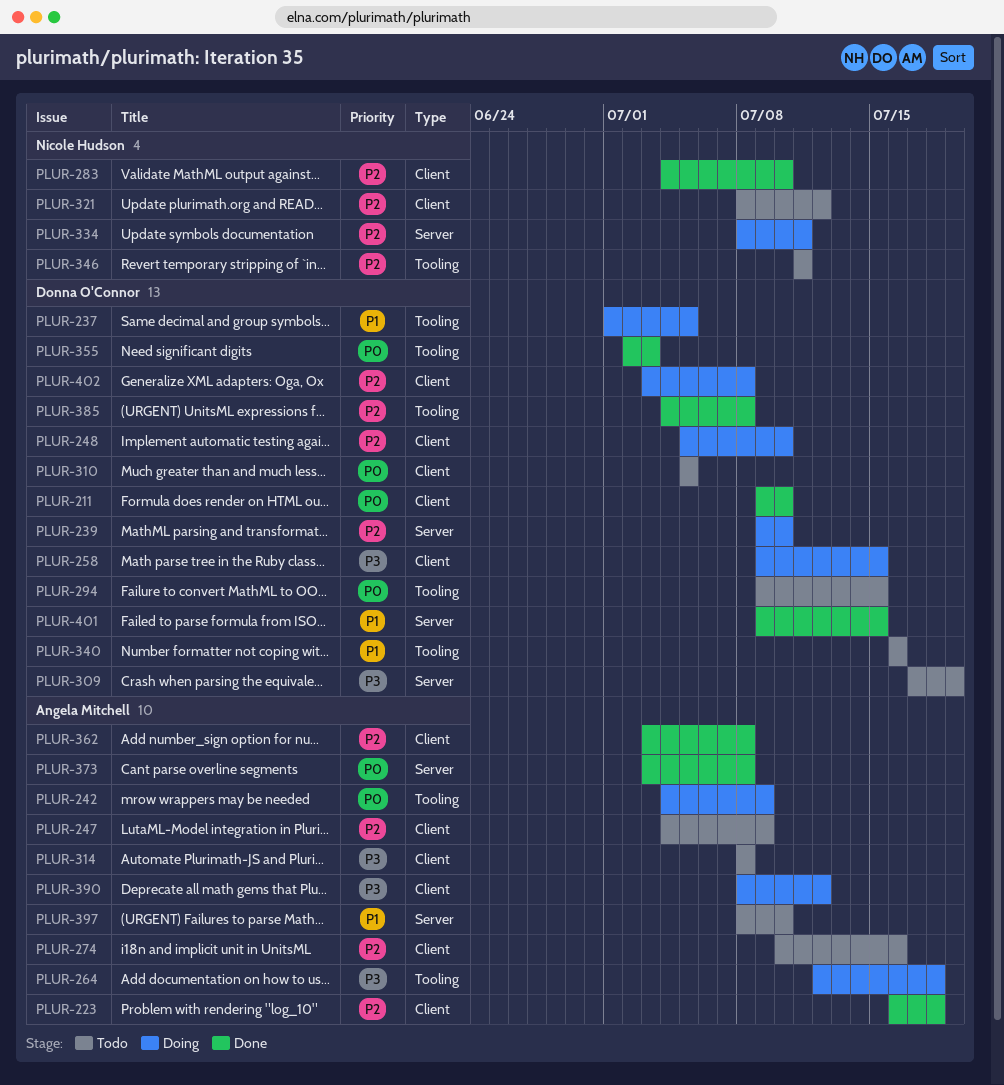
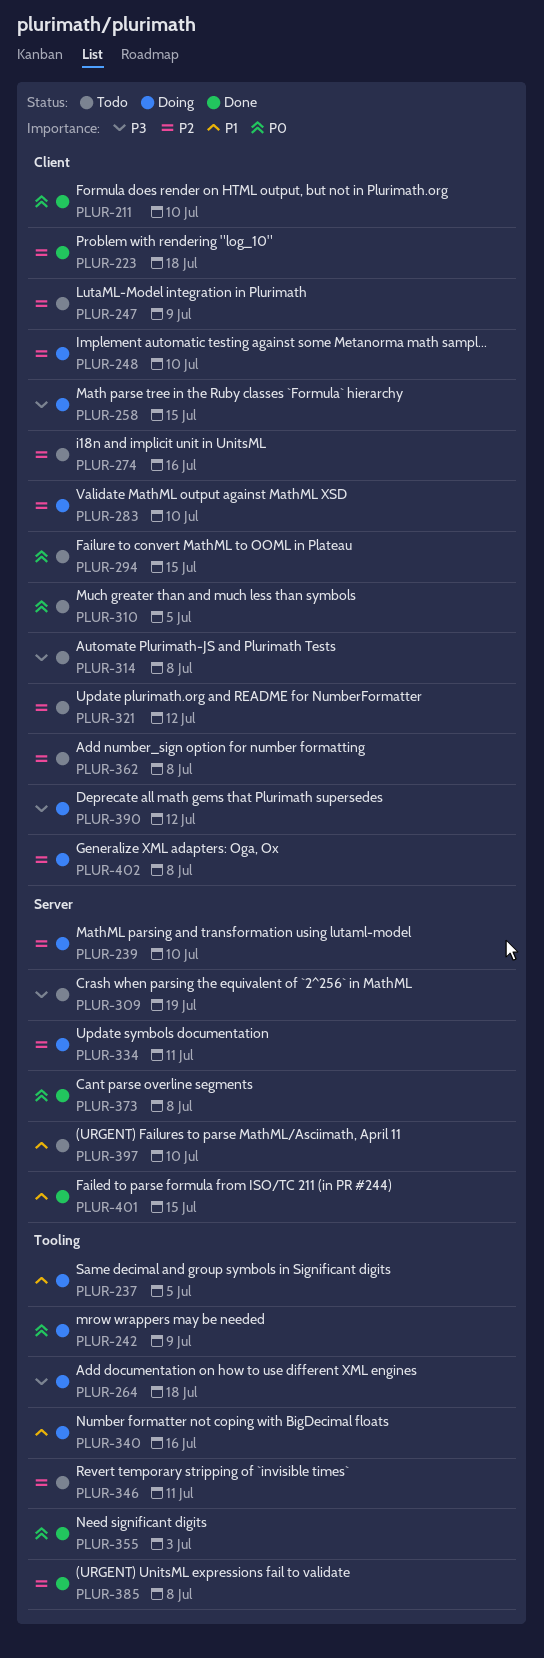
PLUR-283, status: Done -> Doing
PLUR-294, label: Tooling -> Client
PLUR-340, status: Todo -> Doing
PLUR-362, status: Done -> Todo

